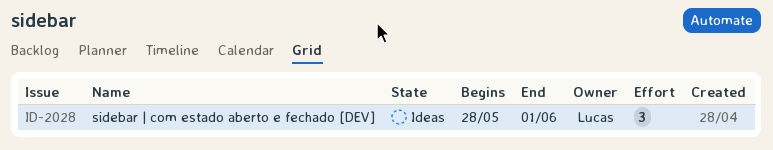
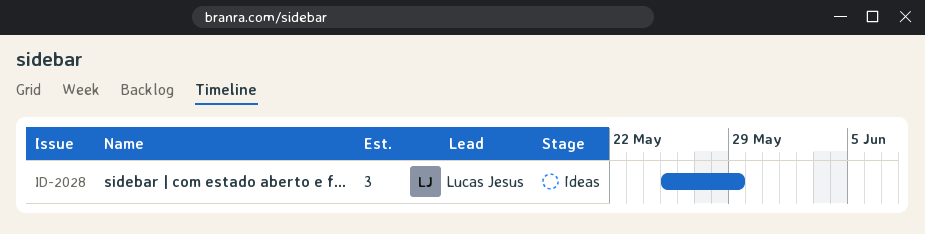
ID-2028, start: May 28 -> May 25
ID-2028, due: Jun 1 -> May 29

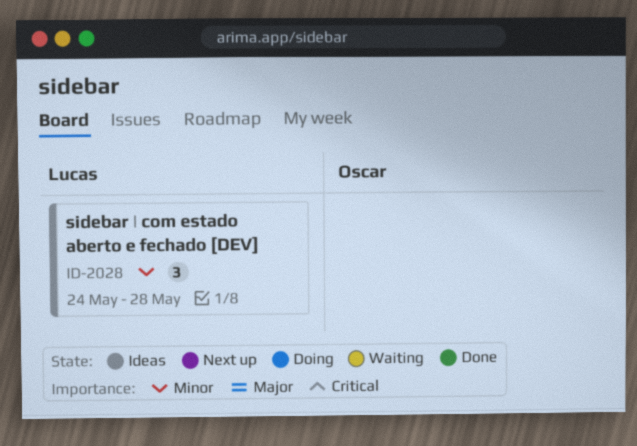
ID-2028, start: May 25 -> May 24
ID-2028, due: May 29 -> May 28

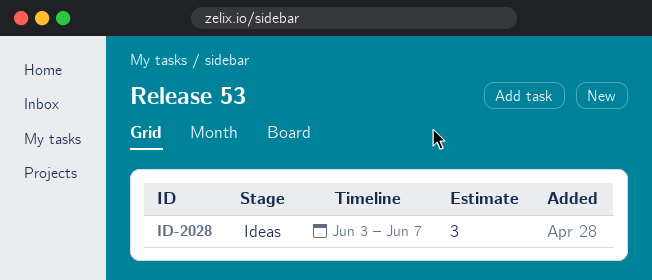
ID-2028, start: May 24 -> Jun 3
ID-2028, due: May 28 -> Jun 7

